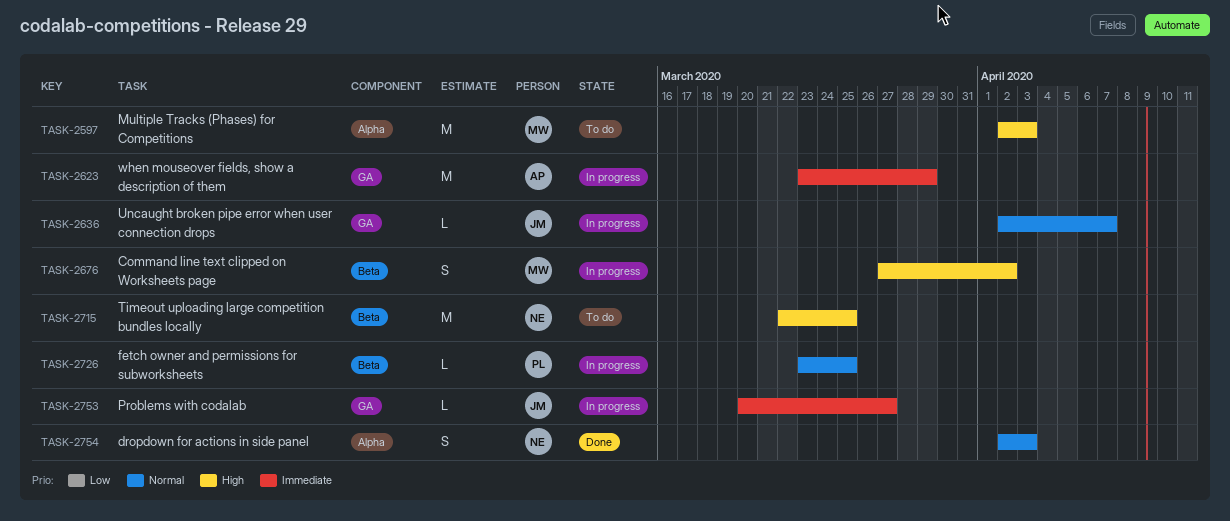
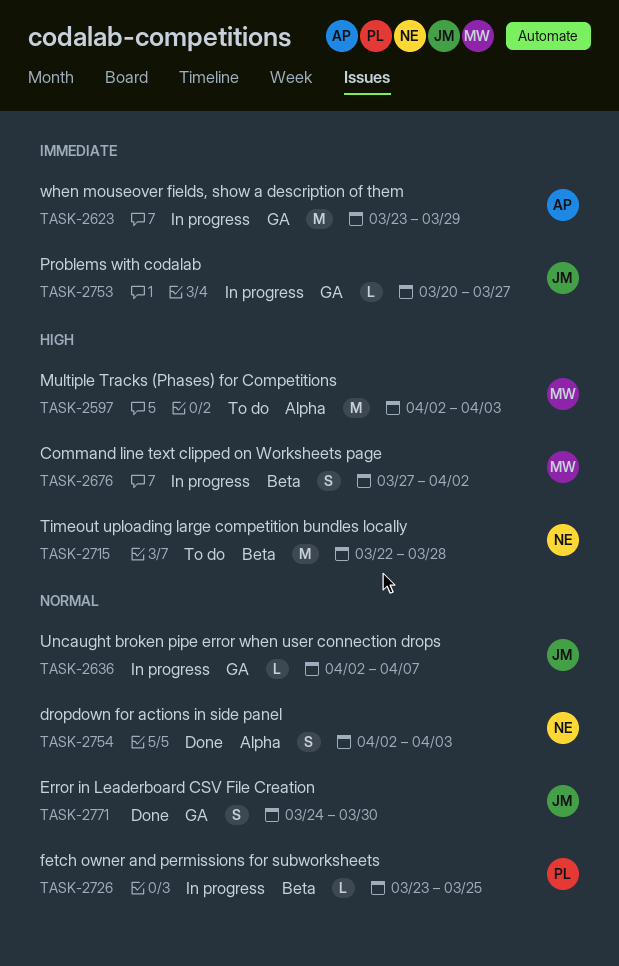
TASK-2715, due: Mar 25 -> Mar 28
TASK-2771: none -> present

